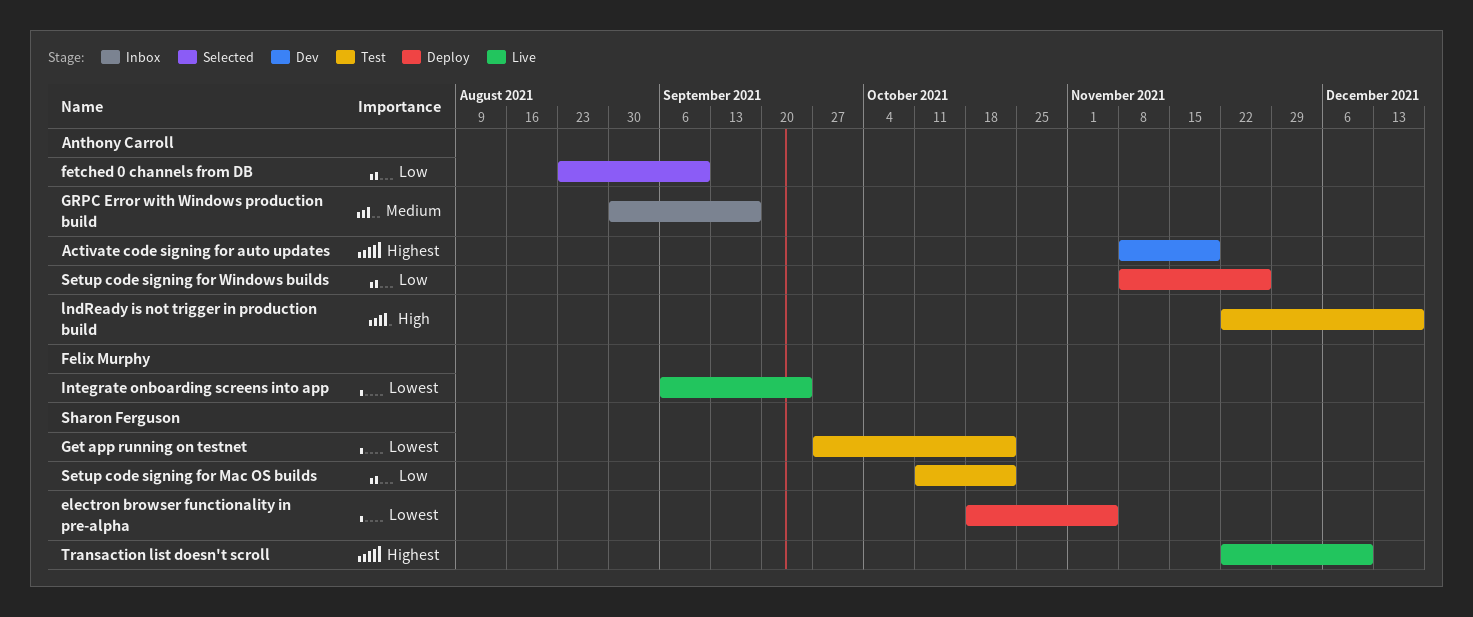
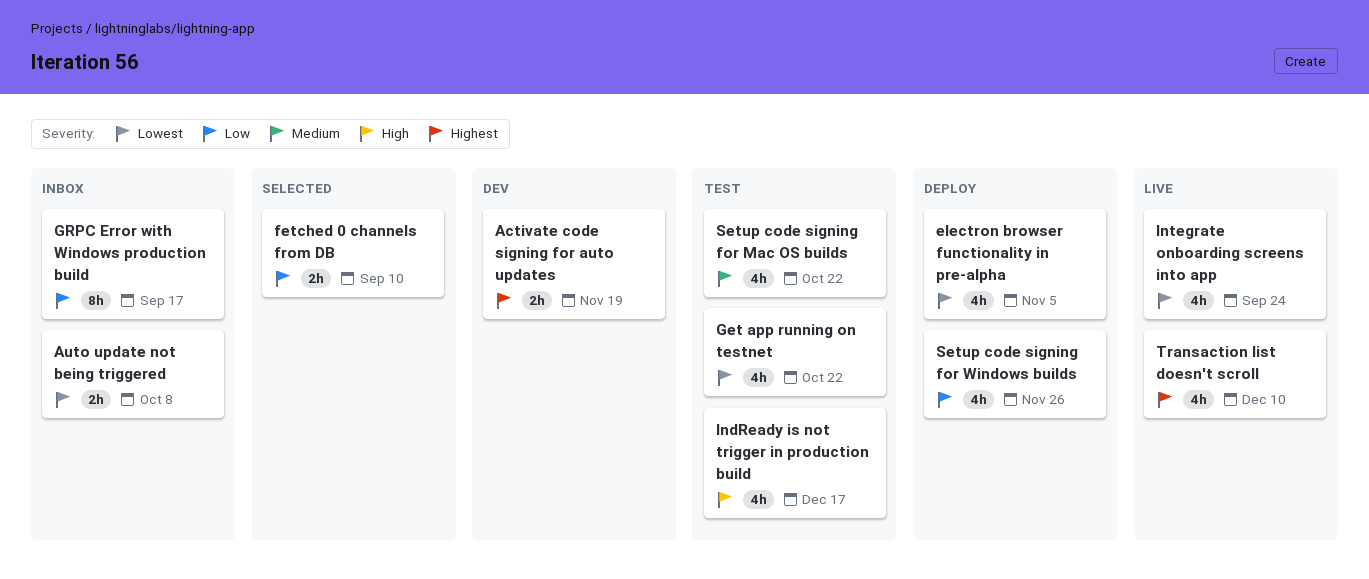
Auto update not being triggered: none -> present
GRPC Error with Windows production build, priority: Medium -> Low
Setup code signing for Mac OS builds, priority: Low -> Medium

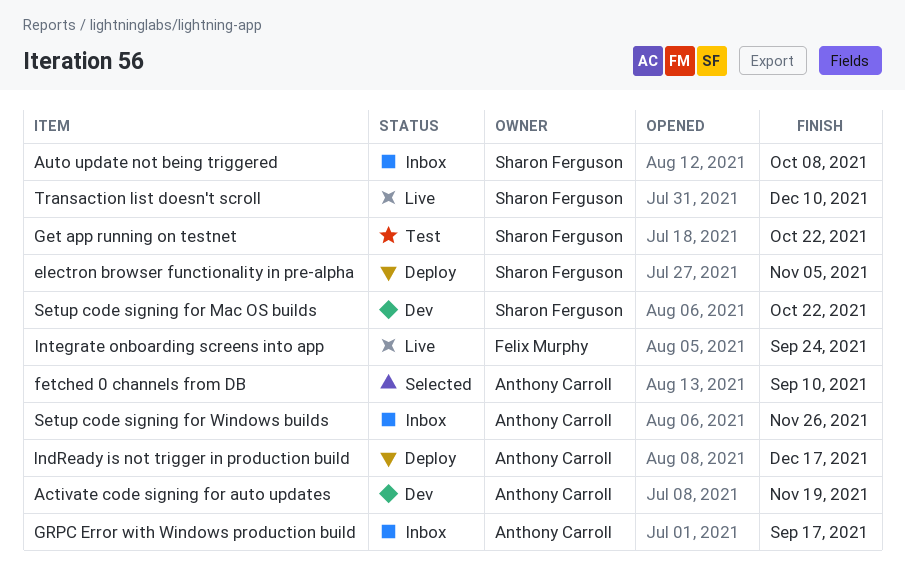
lndReady is not trigger in production build, status: Test -> Deploy
Setup code signing for Mac OS builds, status: Test -> Dev
Setup code signing for Windows builds, status: Deploy -> Inbox

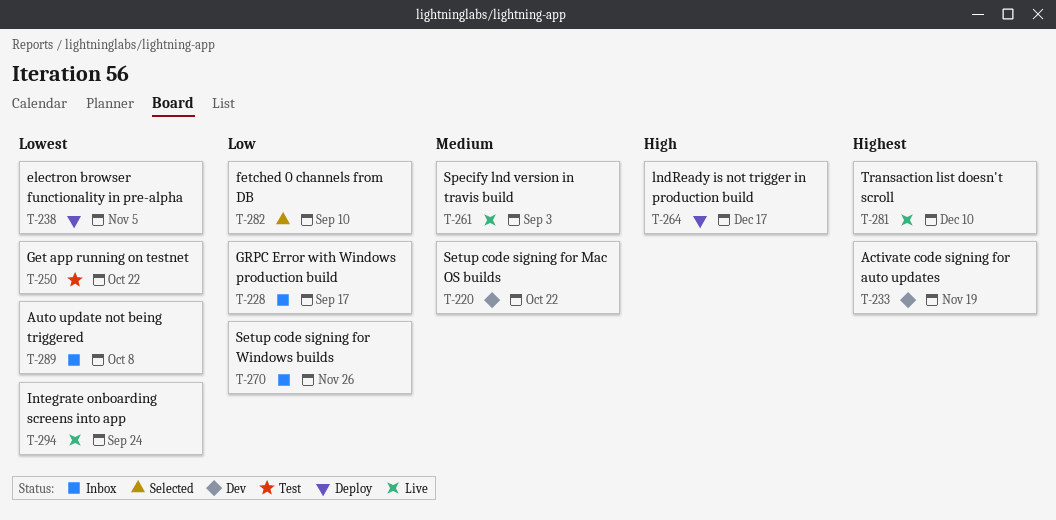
Specify lnd version in travis build: none -> present

